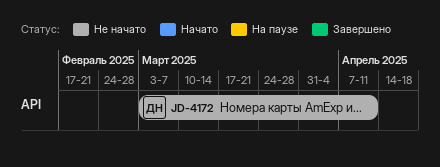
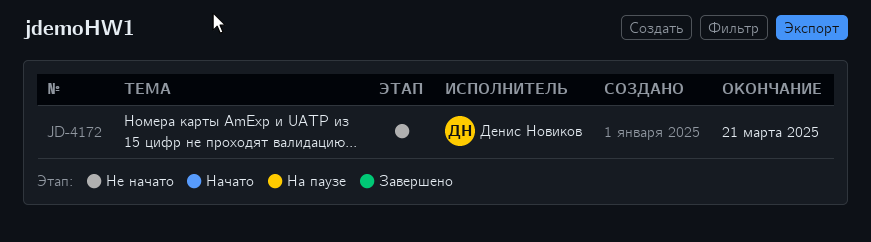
JD-4172, due: Apr 11 -> Mar 21

